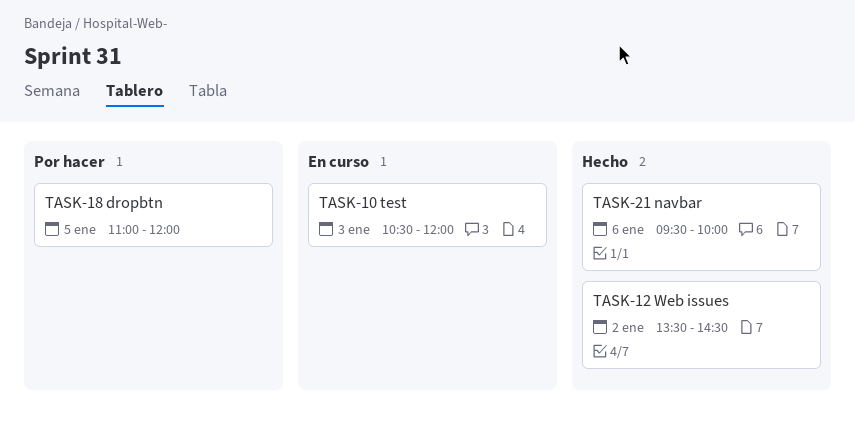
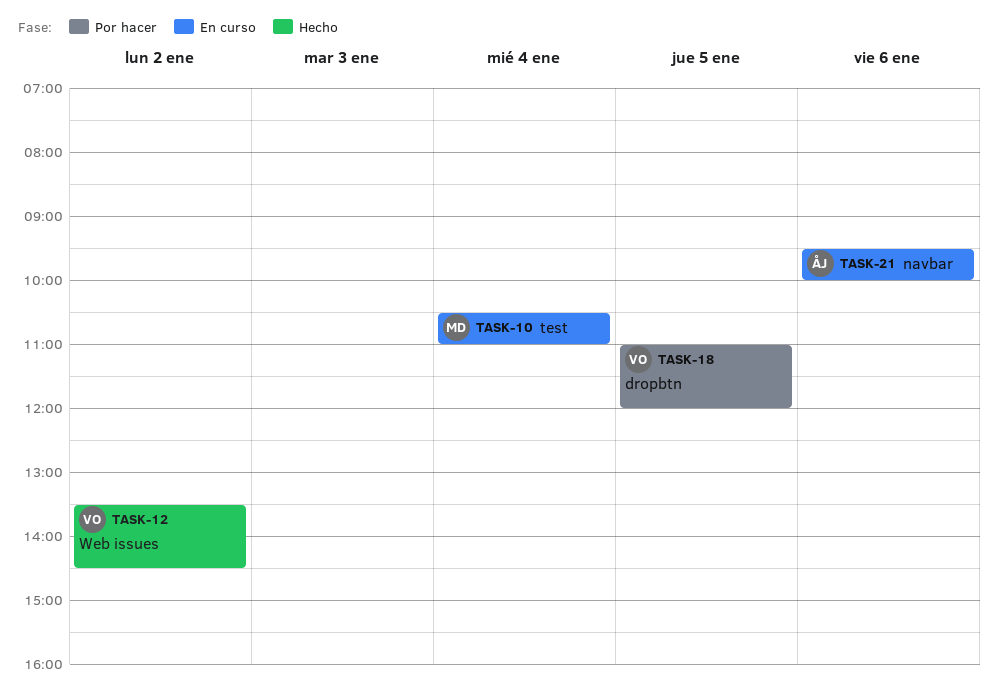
TASK-10, day: Jan 3 -> Jan 4
TASK-10, ends: 12:00 -> 11:00
TASK-21, status: Hecho -> En curso

